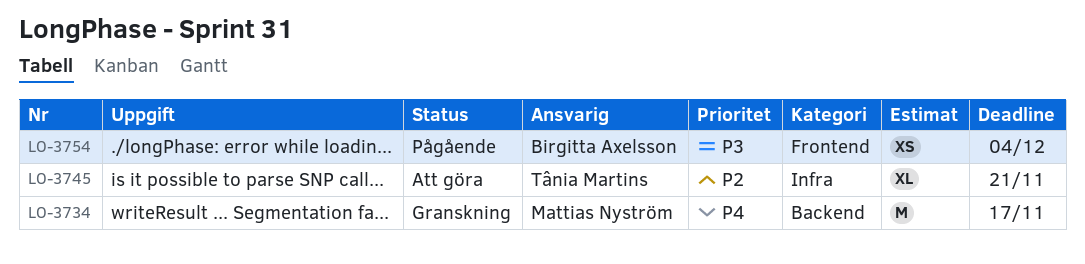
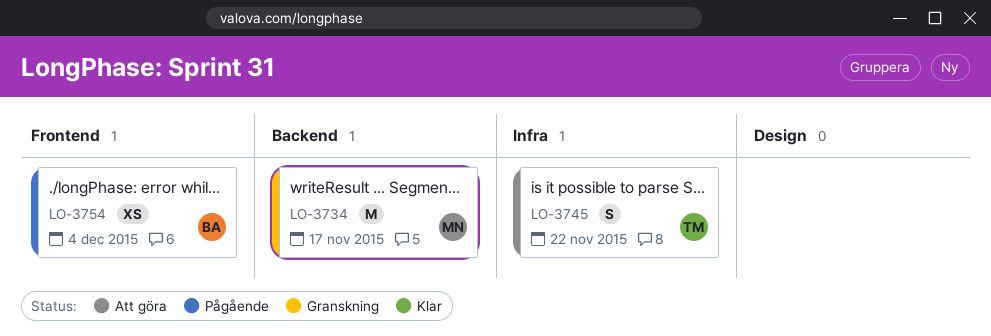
LO-3745, estimate: XL -> S
LO-3745, due: Nov 21 -> Nov 22

